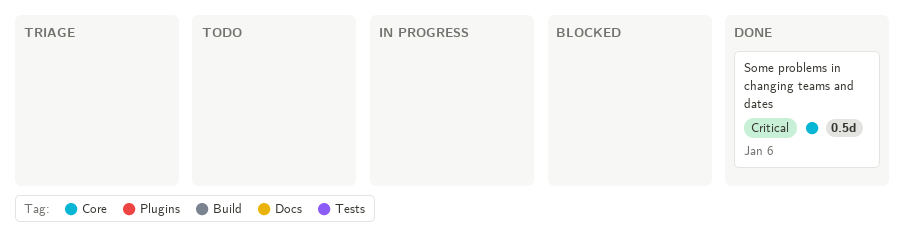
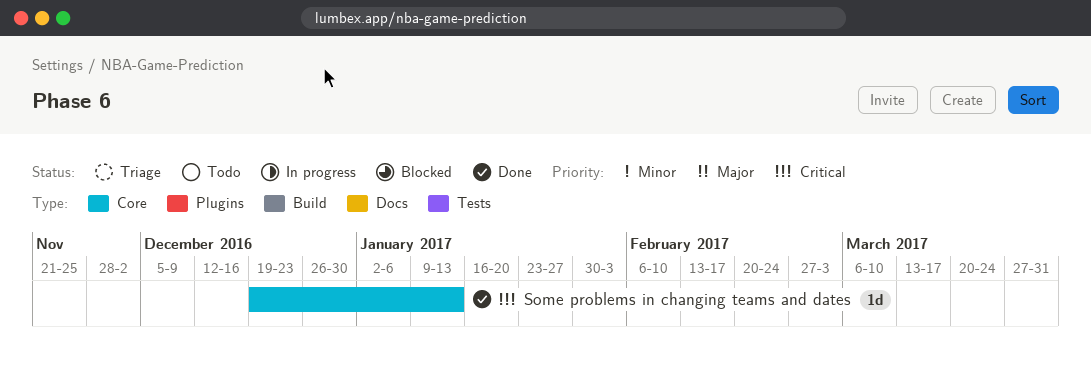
Some problems in changing teams and dates, estimate: 0.5d -> 1d
Some problems in changing teams and dates, due: Jan 6 -> Jan 13

